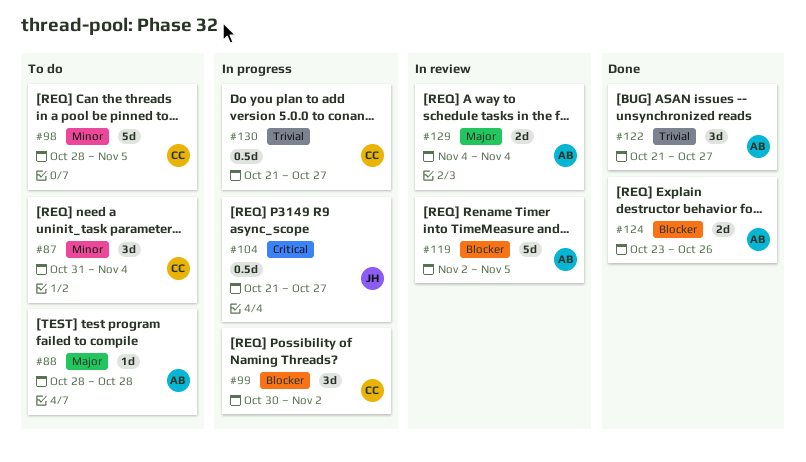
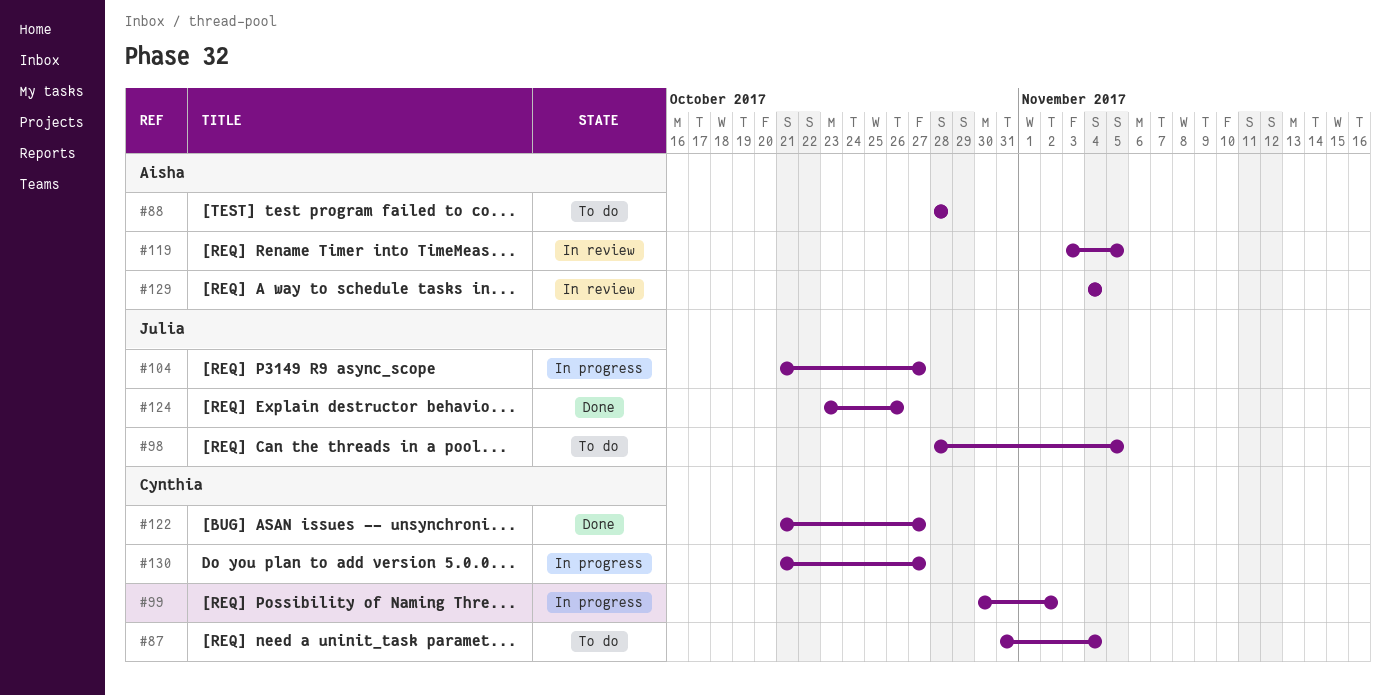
#98, owner: Cynthia -> Julia
#119, start: Nov 2 -> Nov 3
#122, owner: Aisha -> Cynthia
#124, owner: Aisha -> Julia

